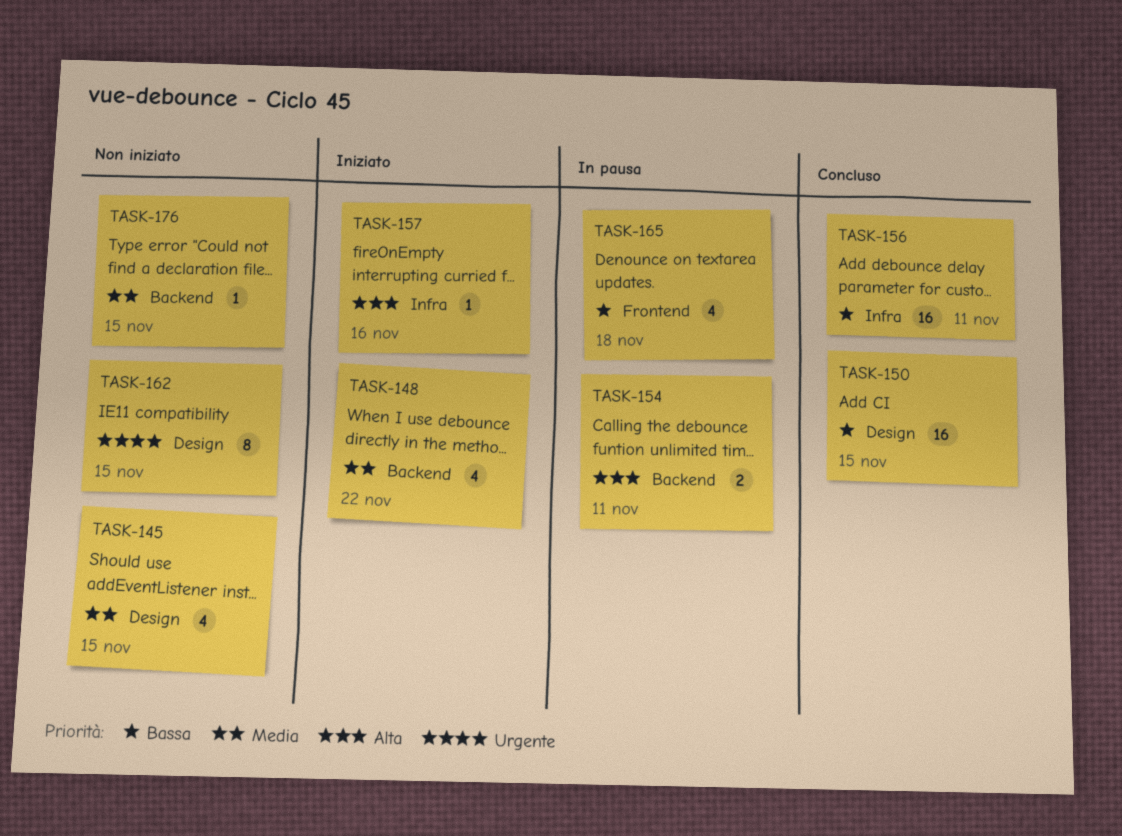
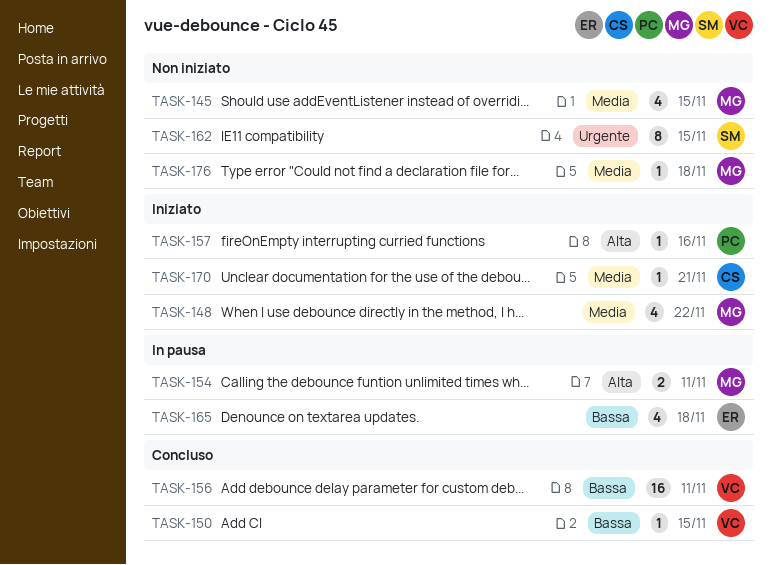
TASK-150, estimate: 16 -> 1
TASK-170: none -> present
TASK-176, due: Nov 15 -> Nov 18

